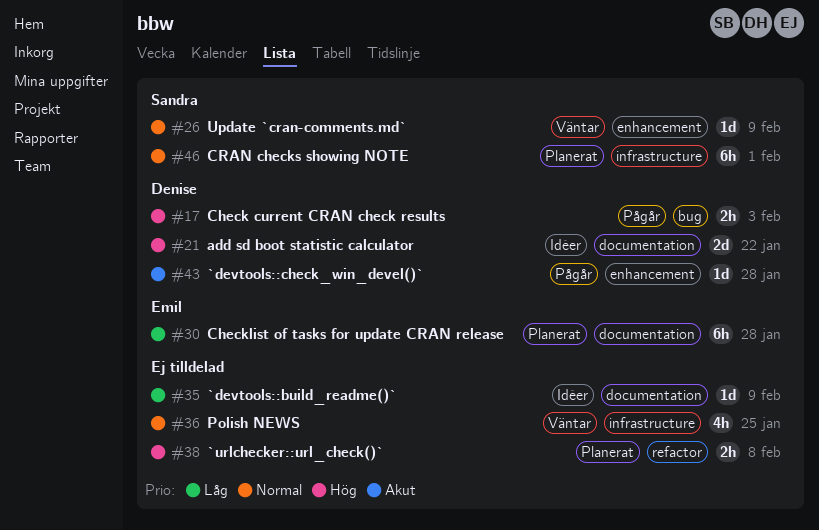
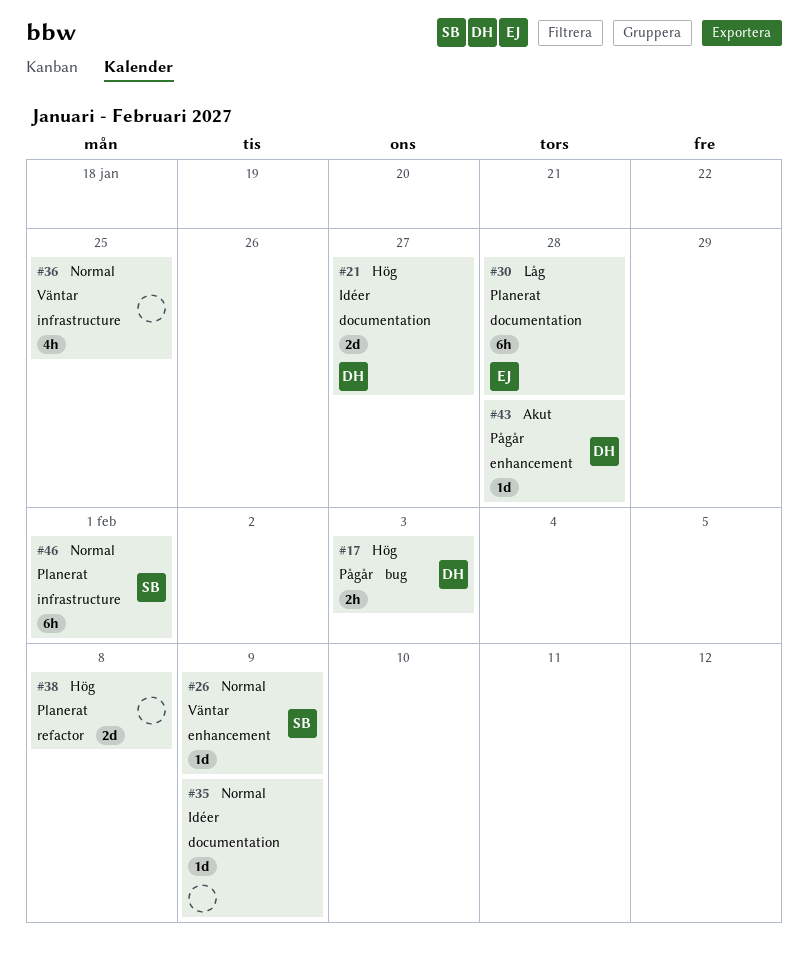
#21, due: Jan 22 -> Jan 27
#35, priority: Låg -> Normal
#38, estimate: 2h -> 2d

